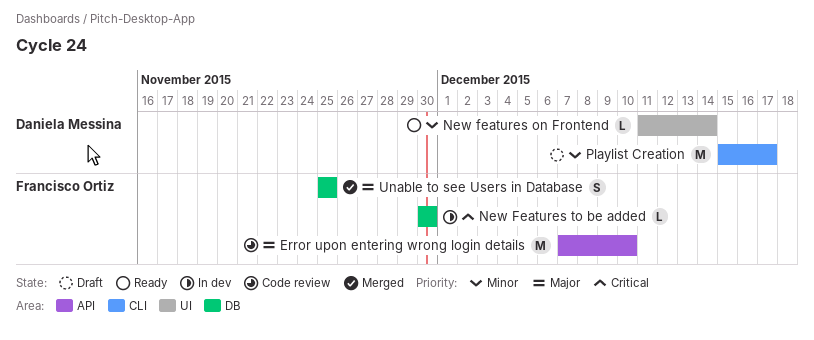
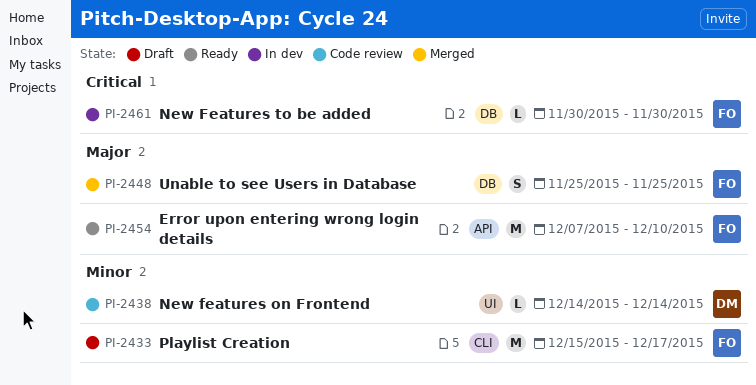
Error upon entering wrong login details, status: Code review -> Ready
New features on Frontend, status: Ready -> Code review
New features on Frontend, start: Dec 11 -> Dec 14
Playlist Creation, owner: Daniela Messina -> Francisco Ortiz

